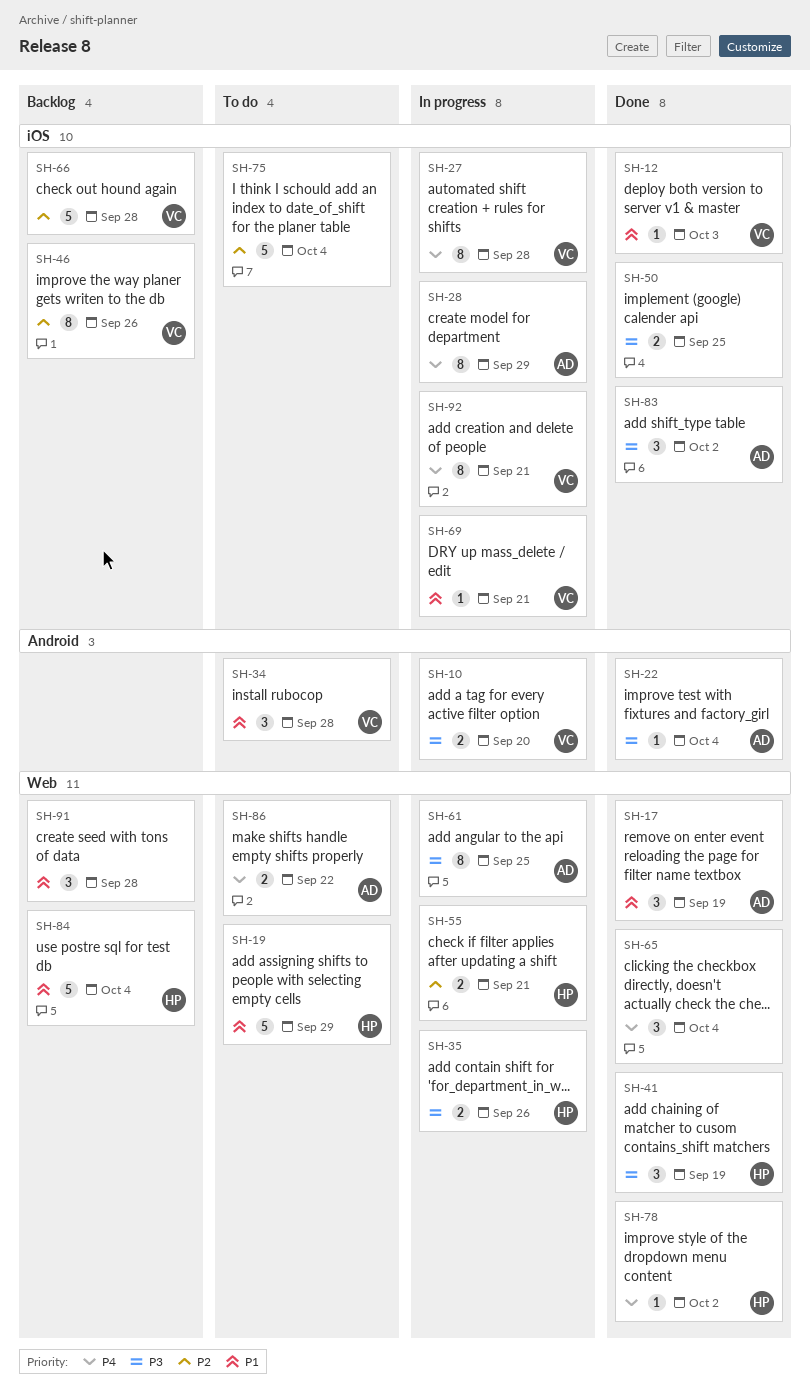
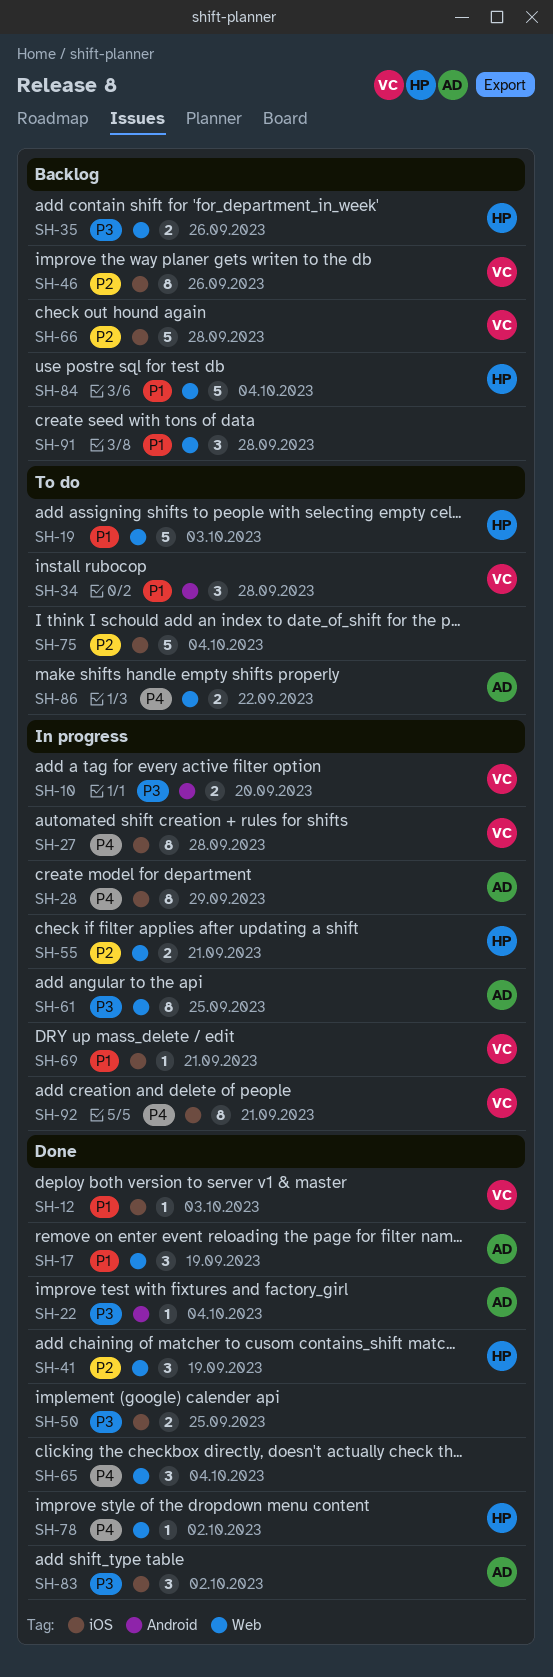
SH-19, due: Sep 29 -> Oct 3
SH-35, status: In progress -> Backlog
SH-41, priority: P3 -> P2

